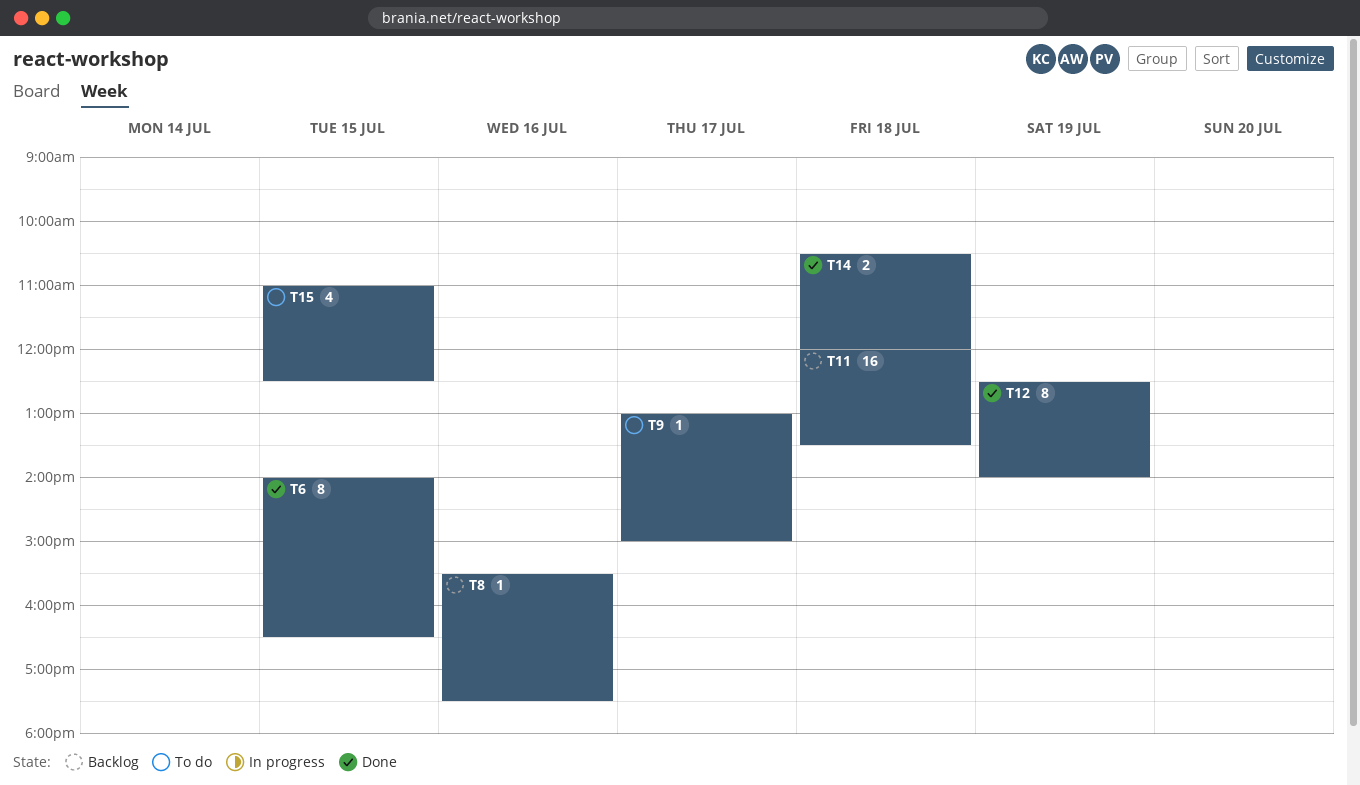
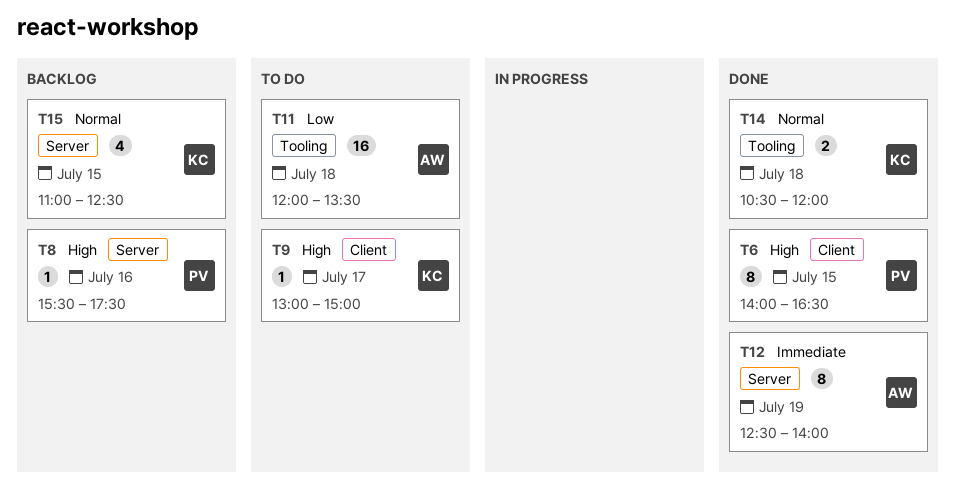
T11, status: Backlog -> To do
T15, status: To do -> Backlog

